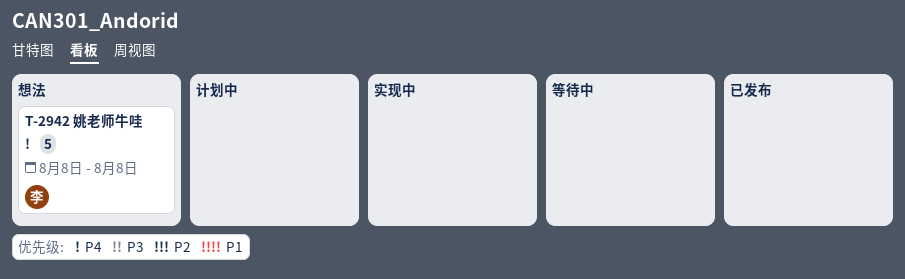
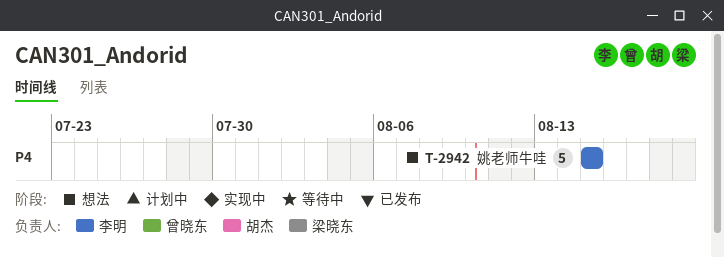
T-2942, start: Aug 8 -> Aug 15
T-2942, due: Aug 8 -> Aug 15

